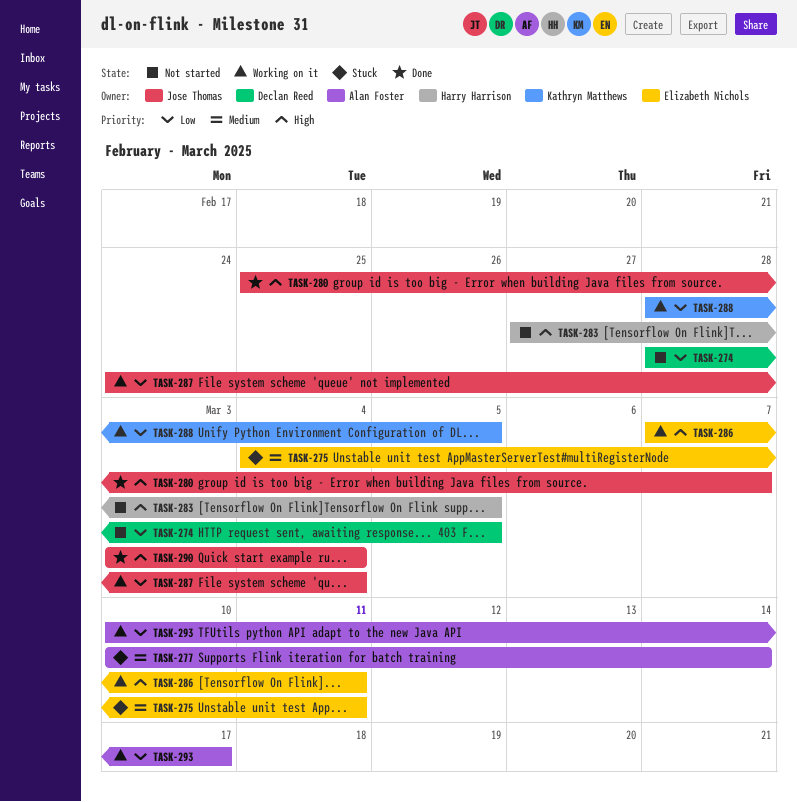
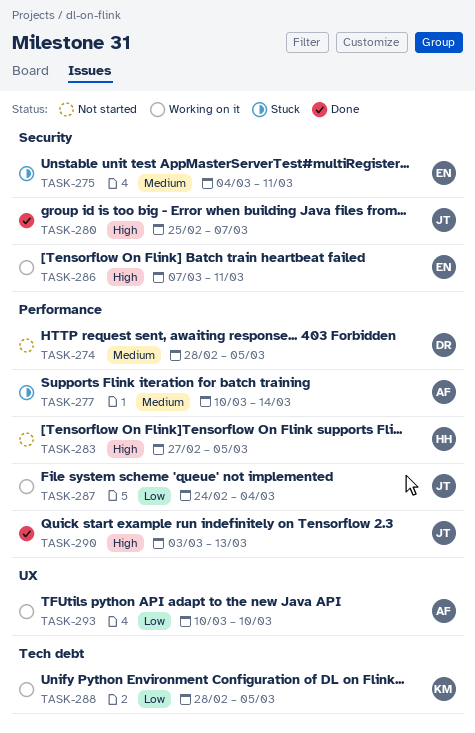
TASK-274, priority: Low -> Medium
TASK-290, due: Mar 4 -> Mar 13
TASK-293, due: Mar 17 -> Mar 10

